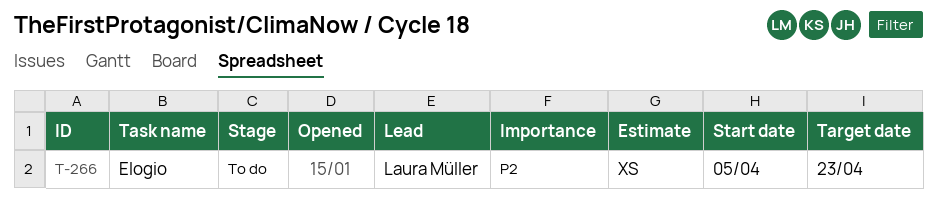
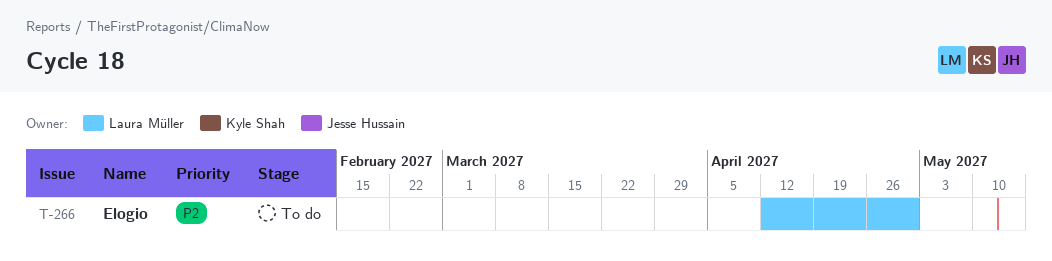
T-266, start: Apr 5 -> Apr 12
T-266, due: Apr 23 -> Apr 30

